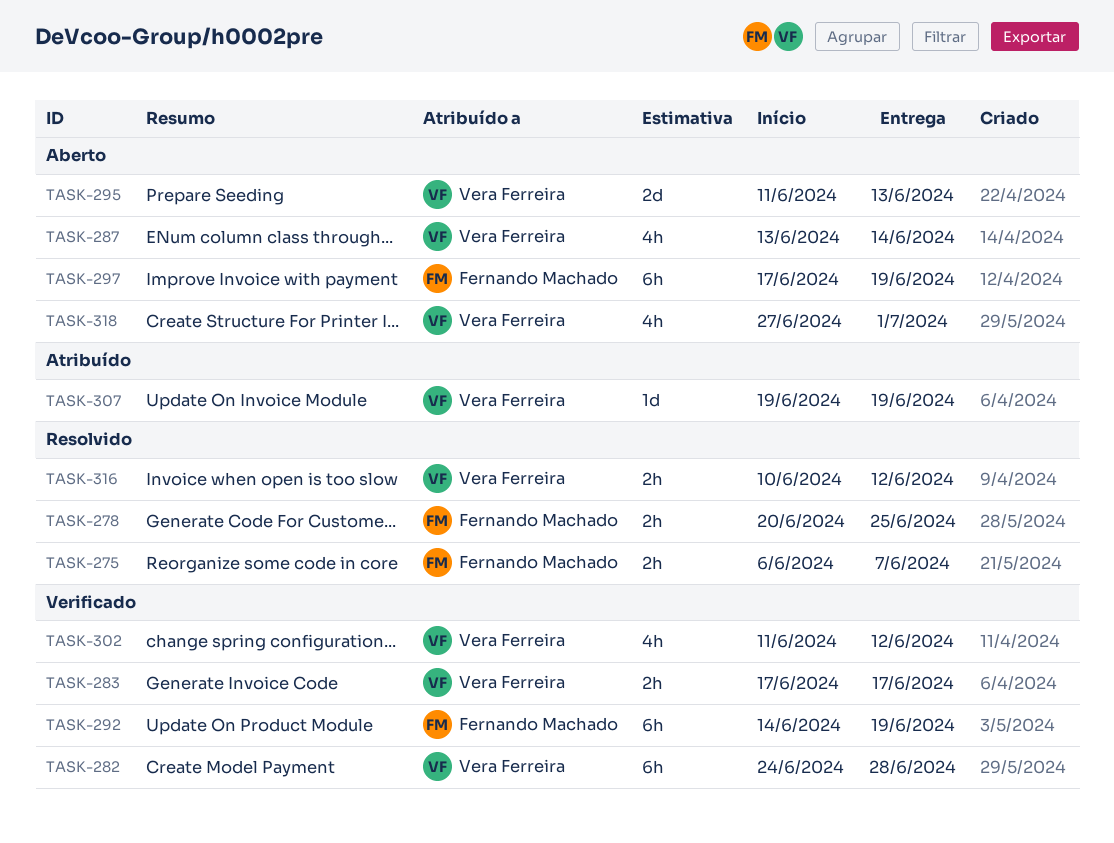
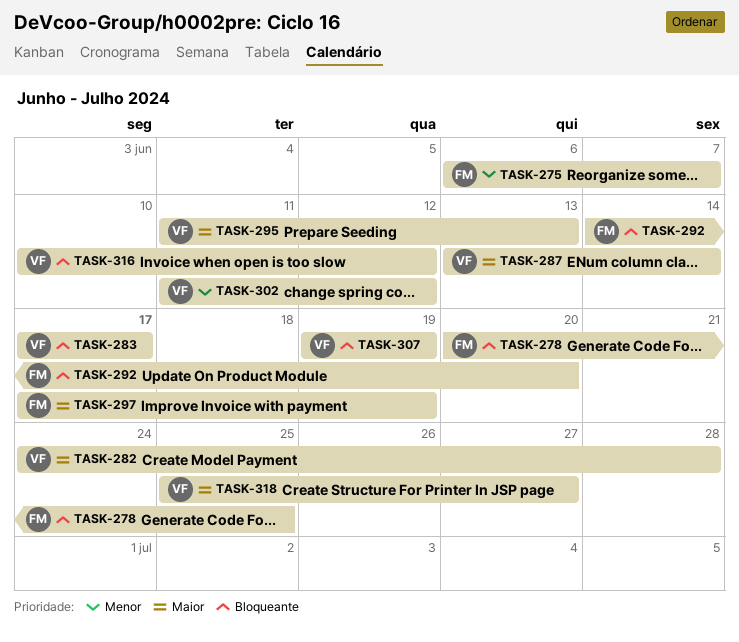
TASK-292, due: Jun 19 -> Jun 20
TASK-318, start: Jun 27 -> Jun 25
TASK-318, due: Jul 1 -> Jun 27

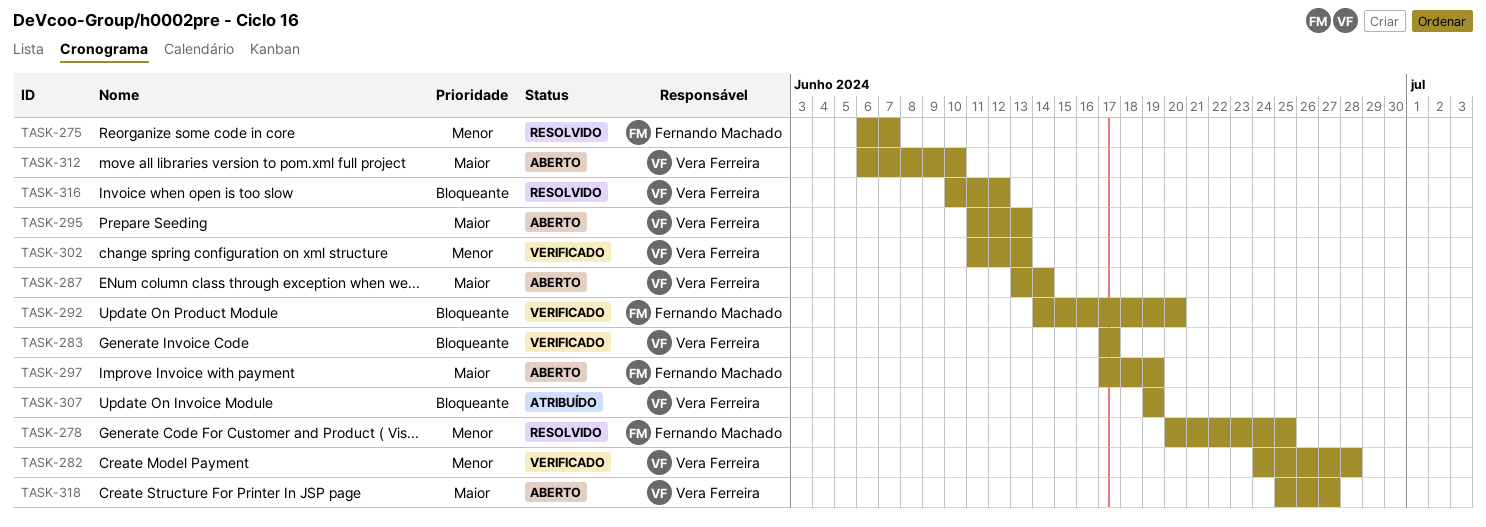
TASK-278, priority: Bloqueante -> Menor
TASK-282, priority: Maior -> Menor
TASK-302, due: Jun 12 -> Jun 13
TASK-312: none -> present

